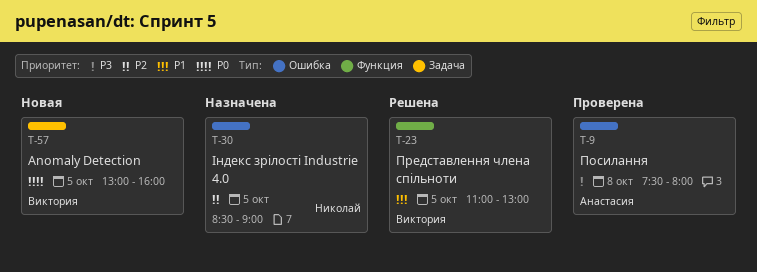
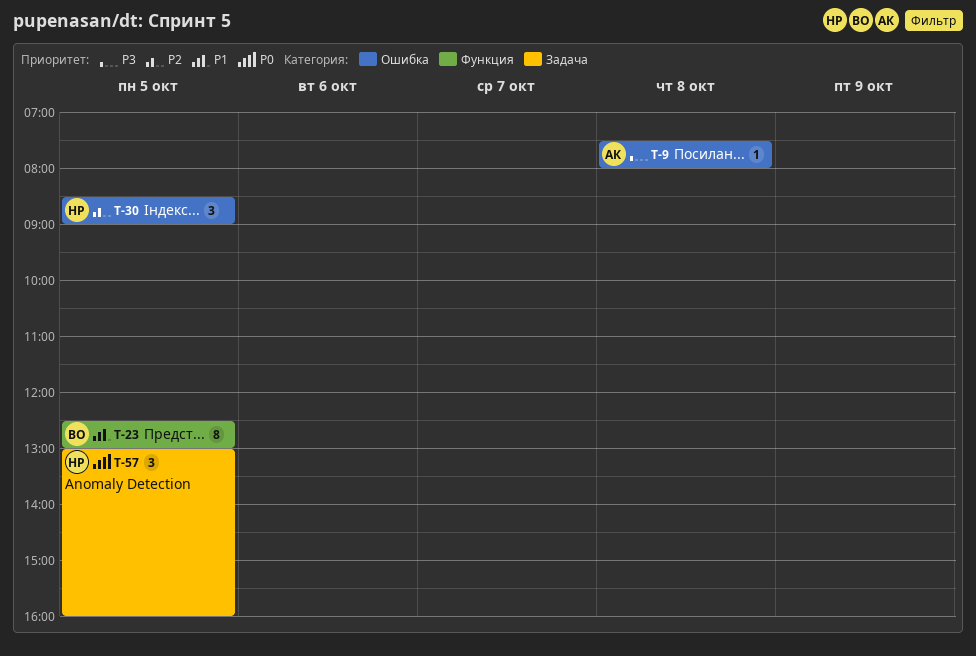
T-23, begins: 11:00 -> 12:30
T-57, owner: Виктория -> Николай

